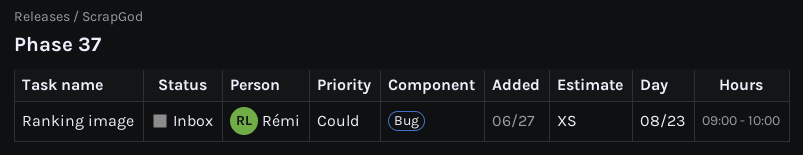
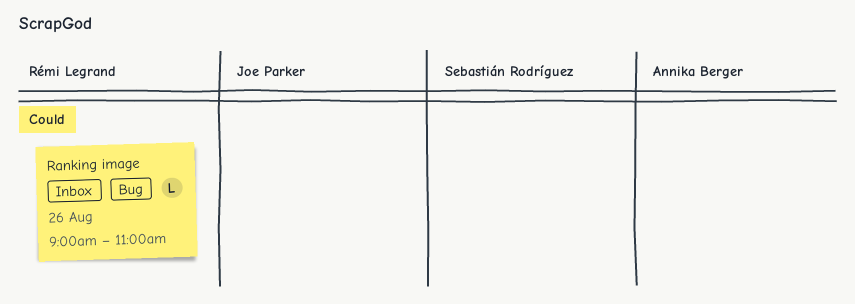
Ranking image, estimate: XS -> L
Ranking image, day: Aug 23 -> Aug 26
Ranking image, ends: 10:00 -> 11:00

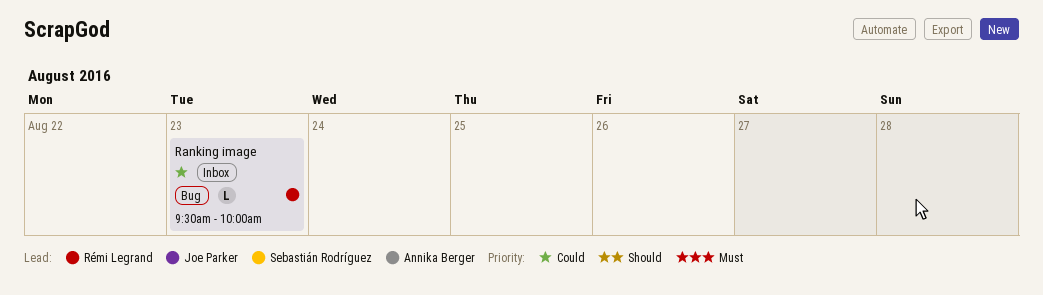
Ranking image, day: Aug 26 -> Aug 23
Ranking image, begins: 09:00 -> 09:30
Ranking image, ends: 11:00 -> 10:00

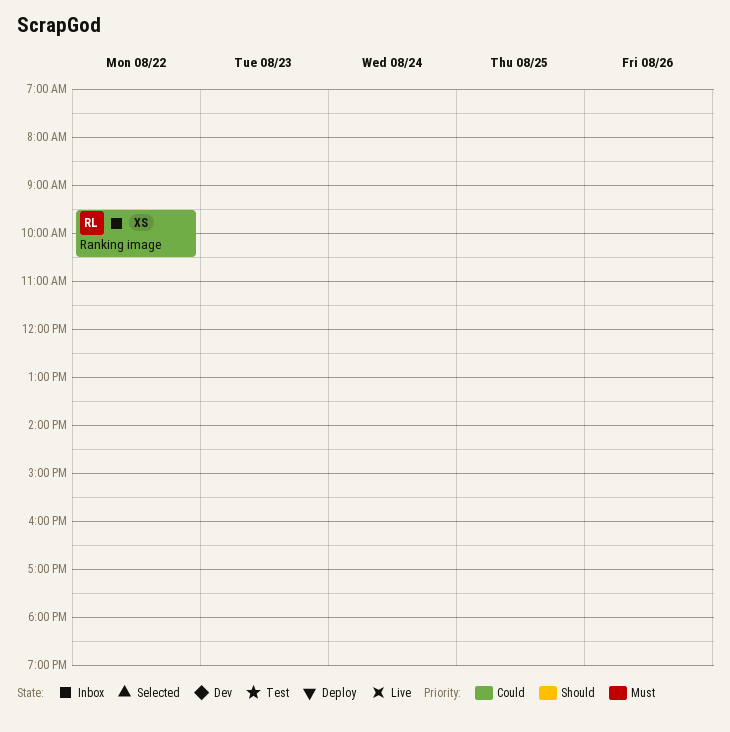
Ranking image, estimate: L -> XS
Ranking image, day: Aug 23 -> Aug 22
Ranking image, ends: 10:00 -> 10:30

